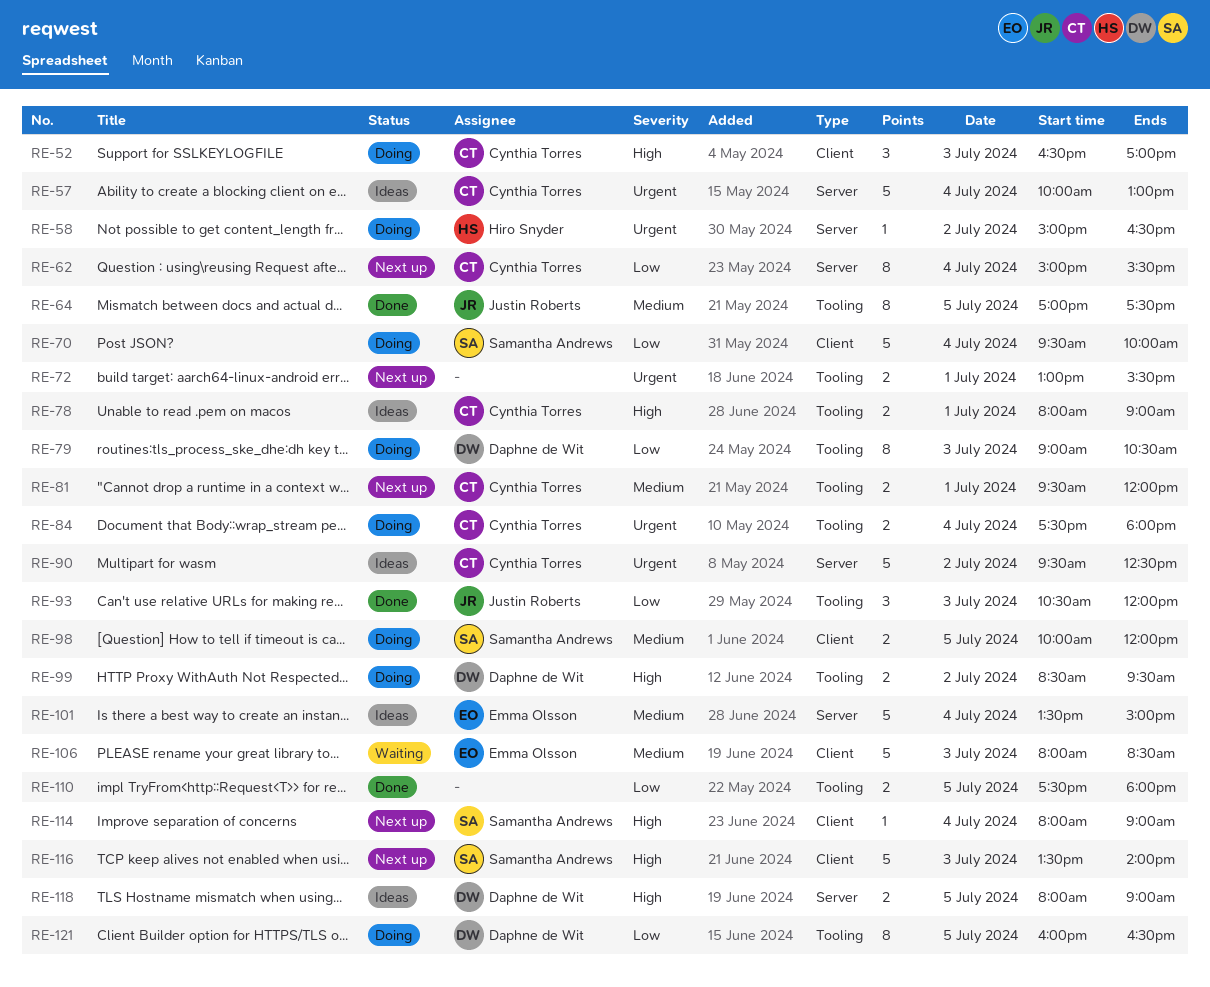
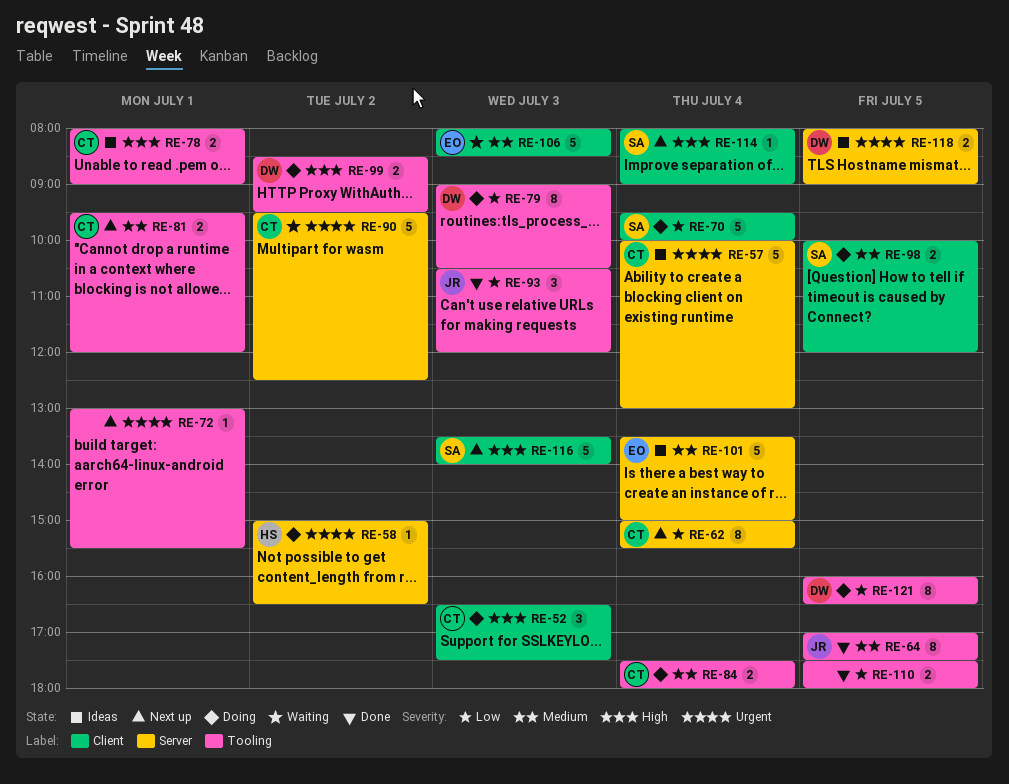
RE-52, ends: 17:00 -> 17:30
RE-72, estimate: 2 -> 1
RE-84, priority: Urgent -> Medium
RE-90, status: Ideas -> Waiting
RE-118, priority: High -> Urgent

